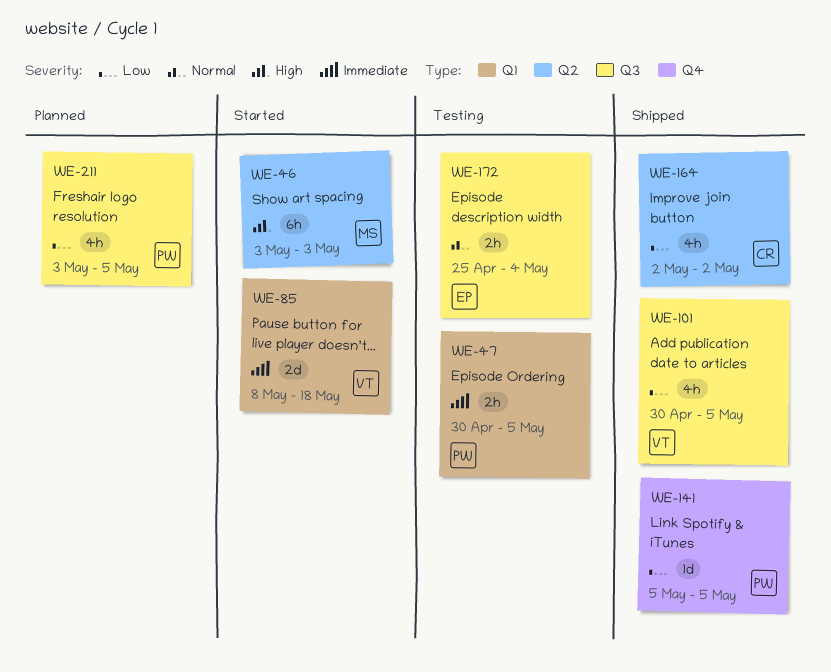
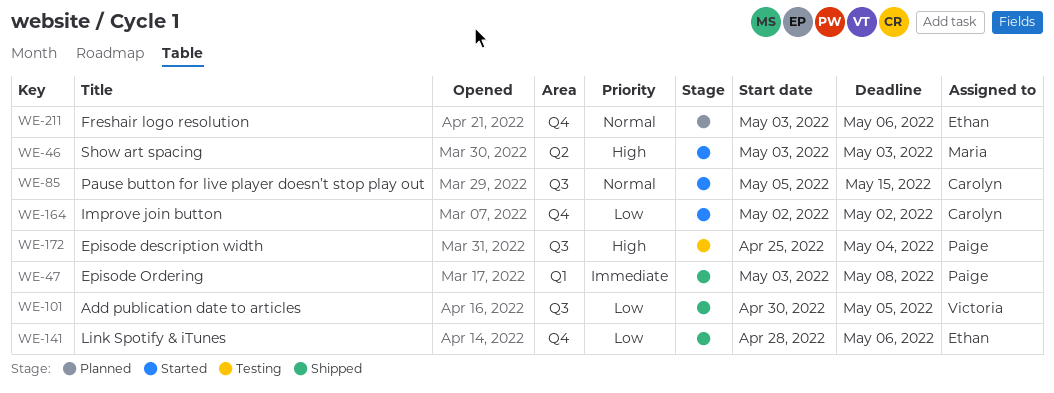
WE-47, status: Testing -> Shipped
WE-47, start: Apr 30 -> May 3
WE-47, due: May 5 -> May 8
WE-85, owner: Victoria -> Carolyn
WE-85, priority: Immediate -> Normal
WE-85, label: Q1 -> Q3
WE-85, start: May 8 -> May 5
WE-85, due: May 18 -> May 15
WE-141, owner: Paige -> Ethan
WE-141, start: May 5 -> Apr 28
WE-141, due: May 5 -> May 6
WE-164, status: Shipped -> Started
WE-164, label: Q2 -> Q4
WE-172, owner: Ethan -> Paige
WE-172, priority: Normal -> High
WE-211, owner: Paige -> Ethan
WE-211, priority: Low -> Normal
WE-211, label: Q3 -> Q4
WE-211, due: May 5 -> May 6

